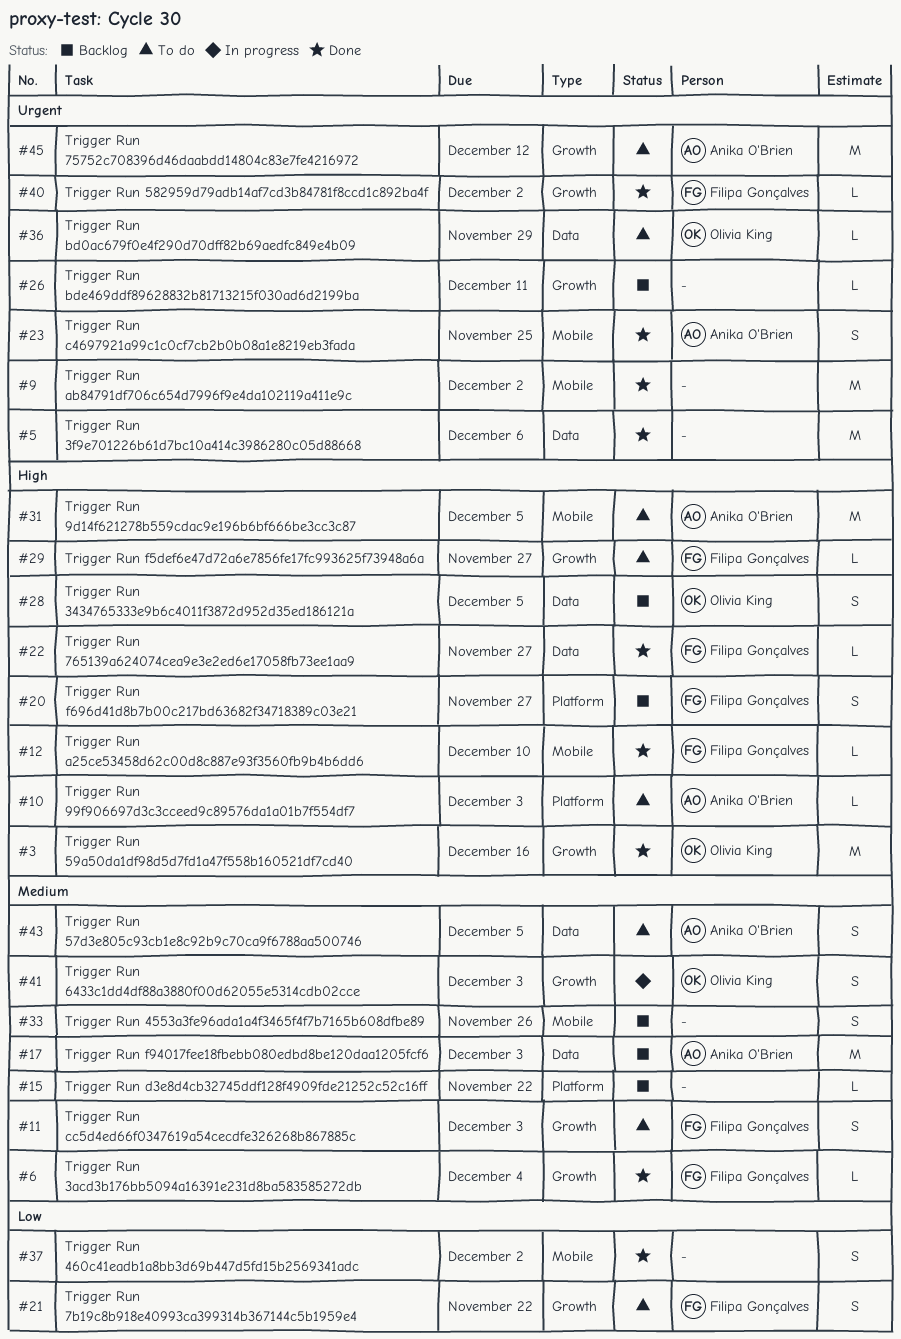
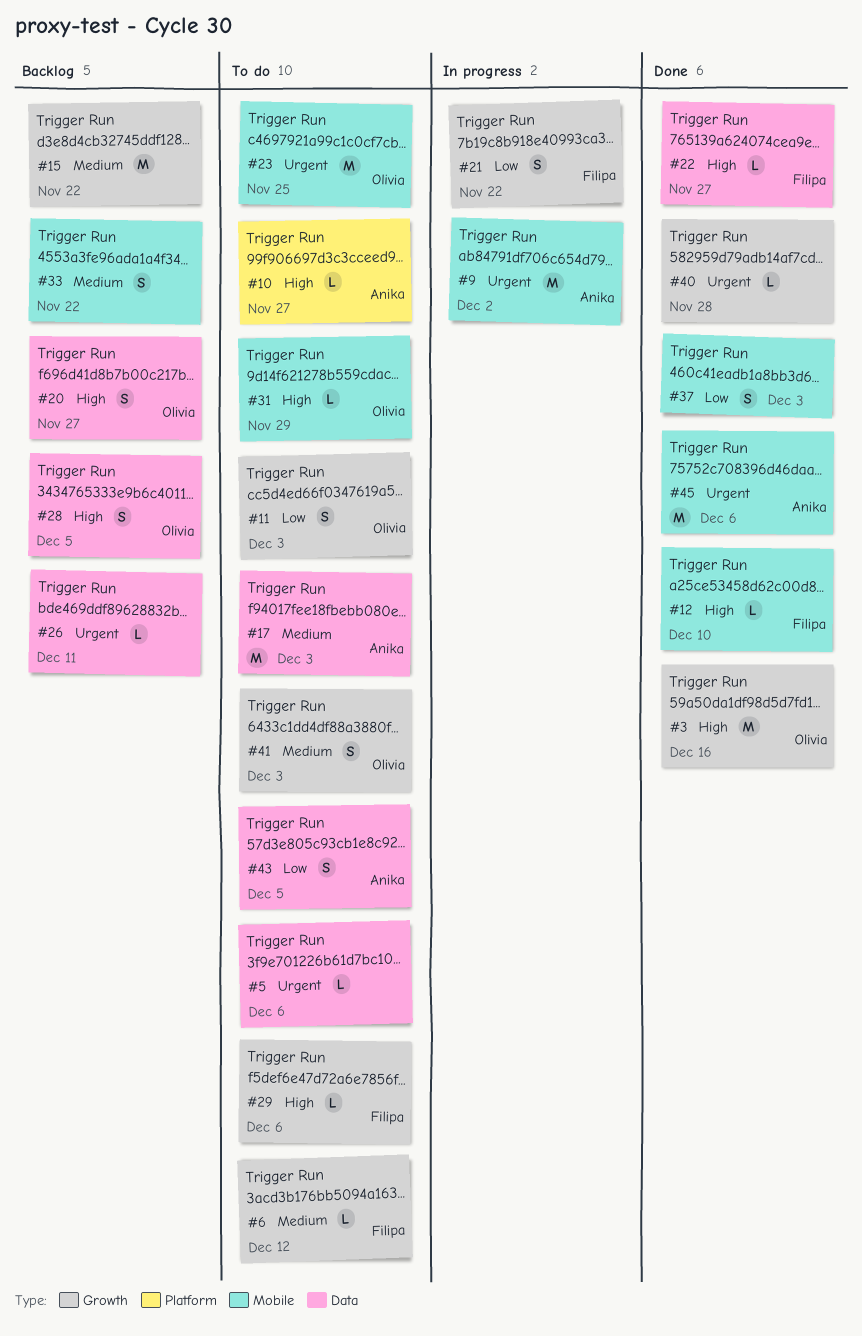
#5, status: Done -> To do
#5, estimate: M -> L
#6, status: Done -> To do
#6, due: Dec 4 -> Dec 12
#9, status: Done -> In progress
#9, owner: none -> Anika O'Brien
#10, due: Dec 3 -> Nov 27
#11, owner: Filipa Gonçalves -> Olivia King
#11, priority: Medium -> Low
#15, label: Platform -> Growth
#15, estimate: L -> M
#17, status: Backlog -> To do
#20, owner: Filipa Gonçalves -> Olivia King
#20, label: Platform -> Data
#21, status: To do -> In progress
#23, status: Done -> To do
#23, owner: Anika O'Brien -> Olivia King
#23, estimate: S -> M
#26, label: Growth -> Data
#29, due: Nov 27 -> Dec 6
#31, owner: Anika O'Brien -> Olivia King
#31, estimate: M -> L
#31, due: Dec 5 -> Nov 29
#33, due: Nov 26 -> Nov 22
#36: present -> none
#37, due: Dec 2 -> Dec 3
#40, owner: Filipa Gonçalves -> none
#40, due: Dec 2 -> Nov 28
#41, status: In progress -> To do
#43, priority: Medium -> Low
#45, status: To do -> Done
#45, label: Growth -> Mobile
#45, due: Dec 12 -> Dec 6

